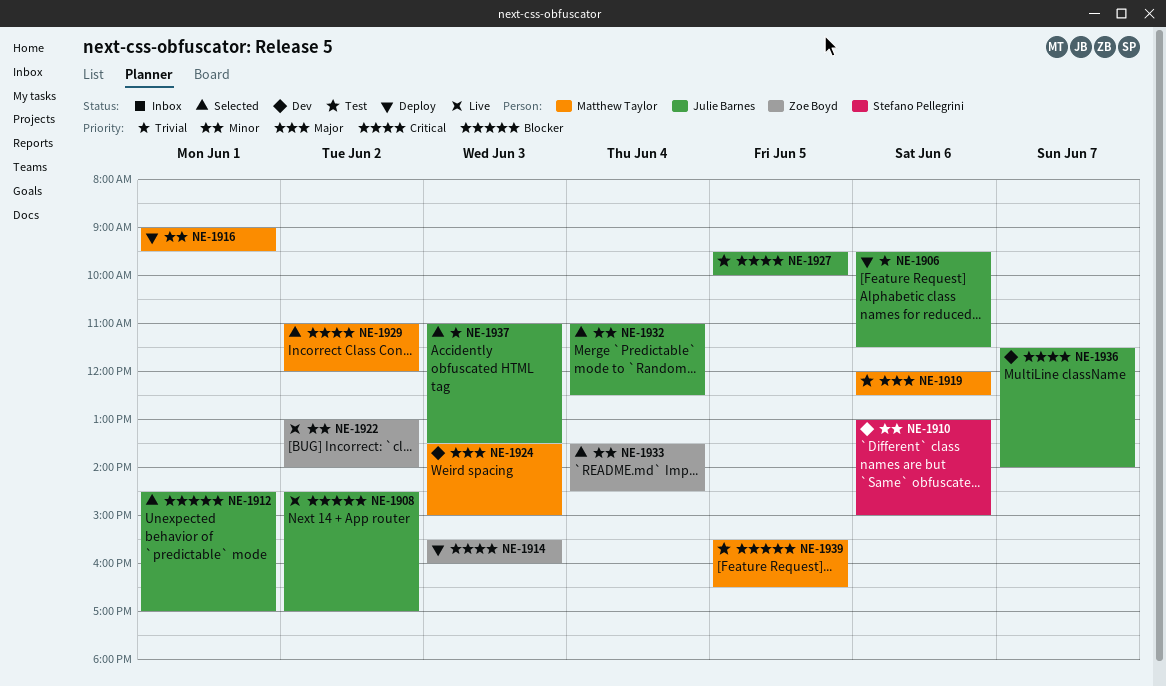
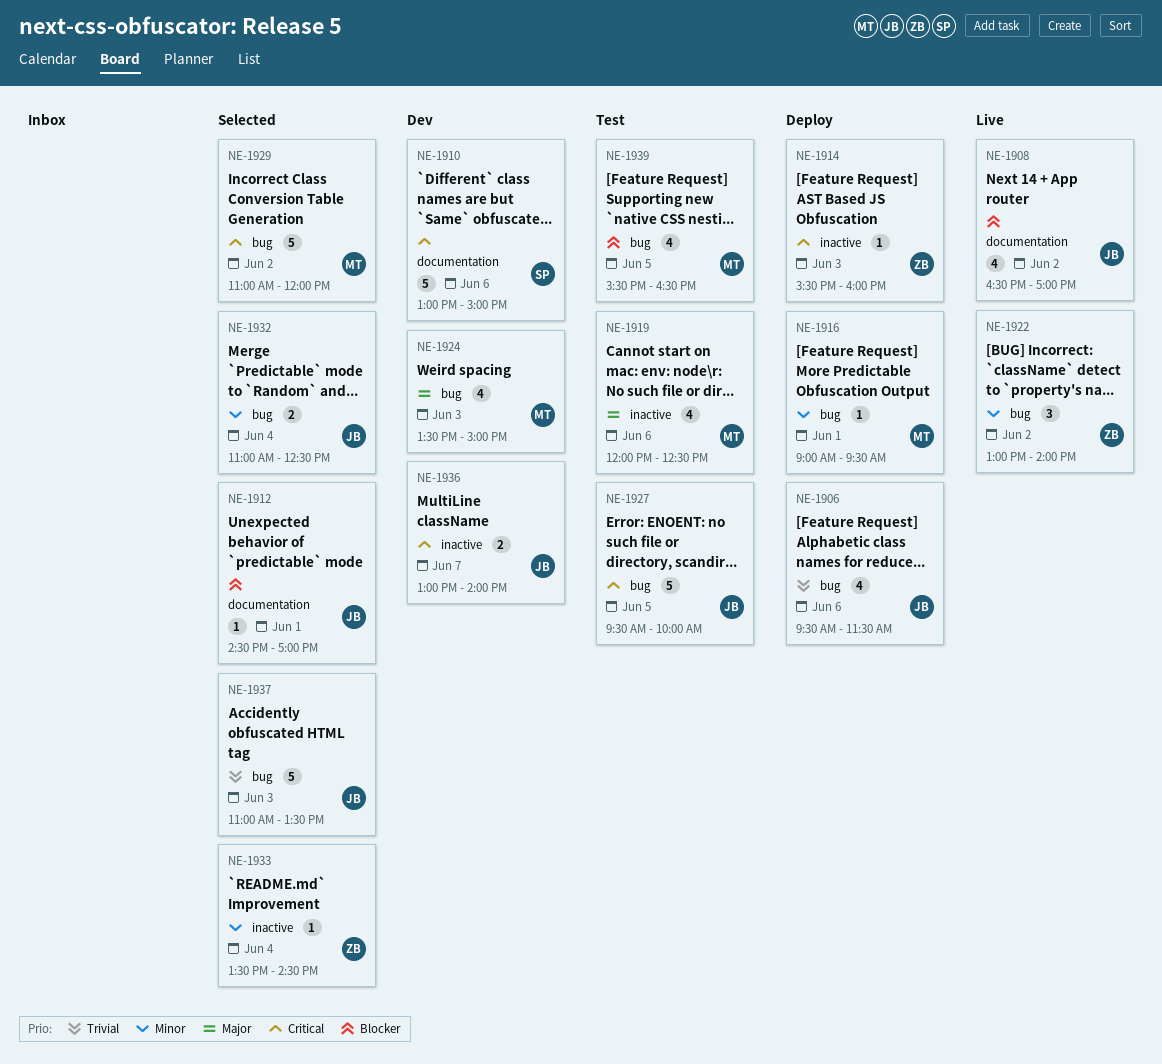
NE-1908, begins: 14:30 -> 16:30
NE-1910, priority: Minor -> Critical
NE-1936, begins: 11:30 -> 13:00

